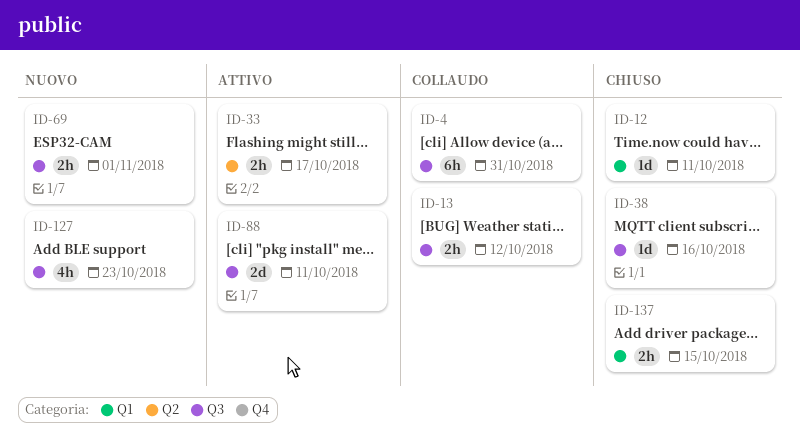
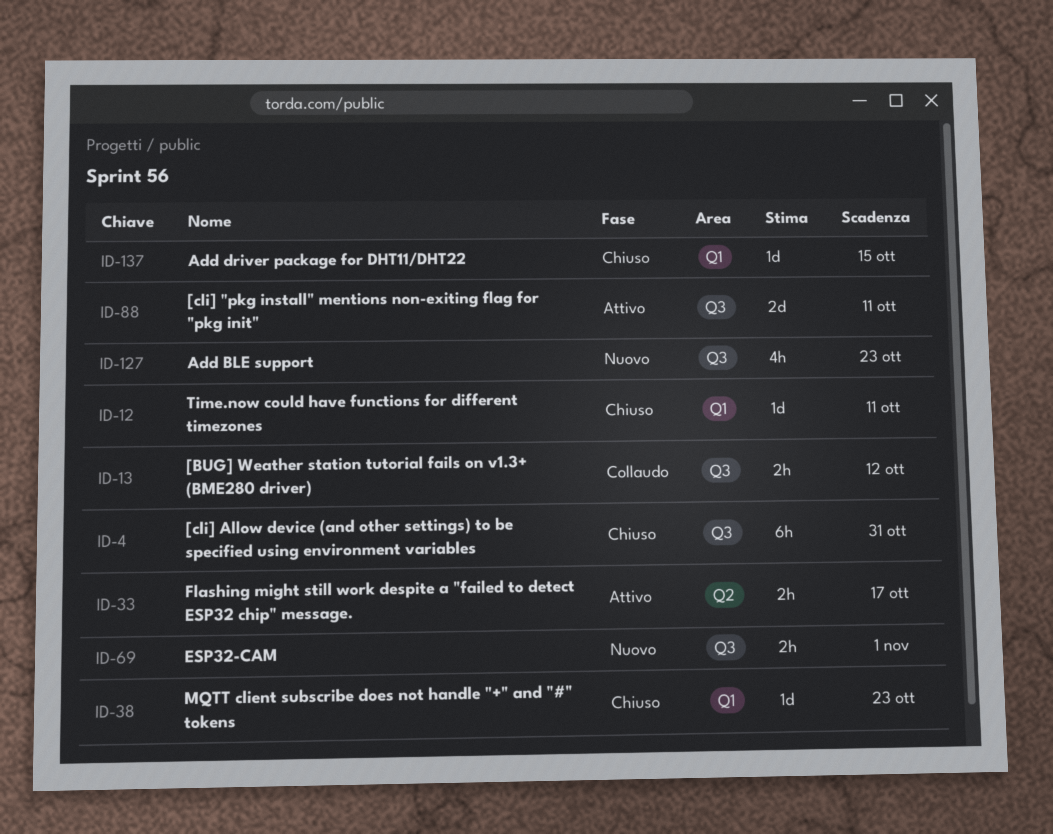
ID-4, status: Collaudo -> Chiuso
ID-38, label: Q3 -> Q1
ID-38, due: Oct 16 -> Oct 23
ID-137, estimate: 2h -> 1d

